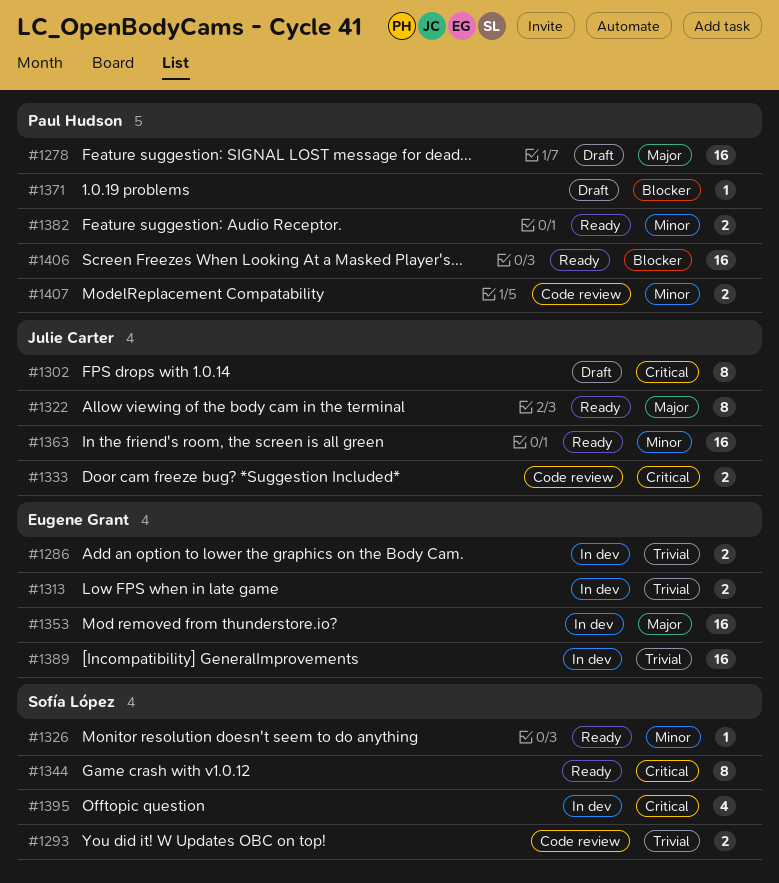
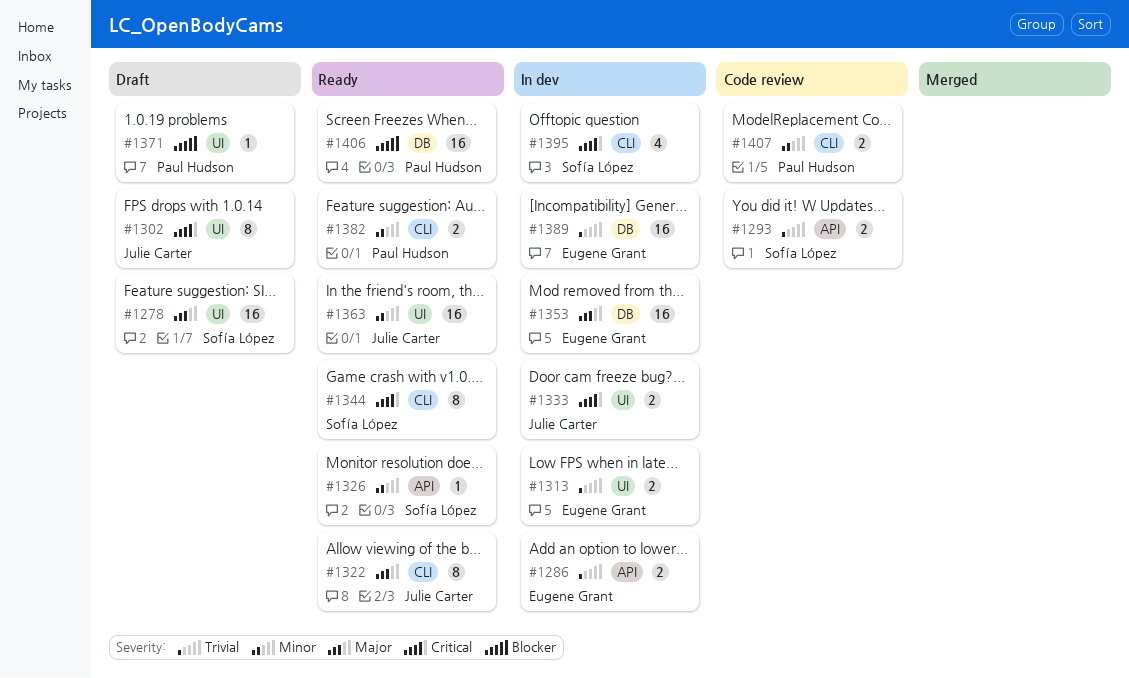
#1278, owner: Paul Hudson -> Sofía López
#1333, status: Code review -> In dev

